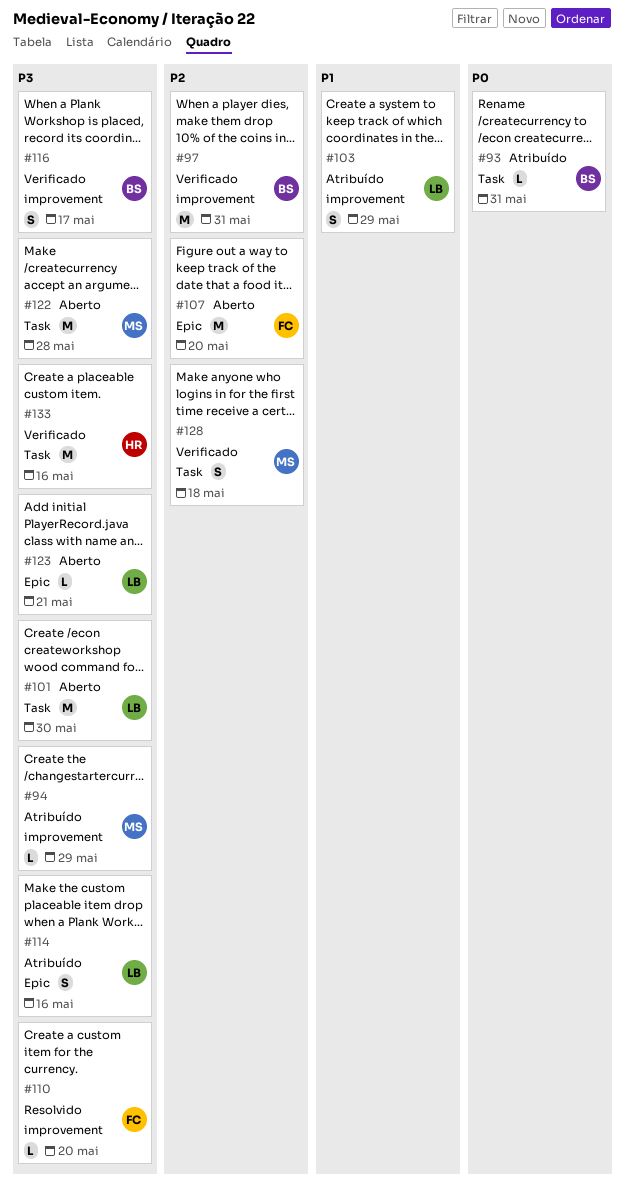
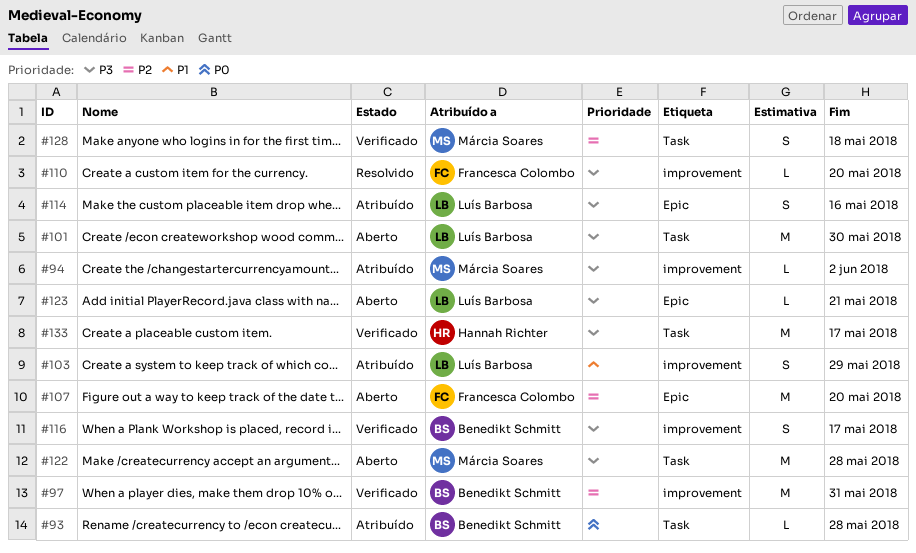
#93, due: May 31 -> May 28
#94, due: May 29 -> Jun 2
#133, due: May 16 -> May 17

